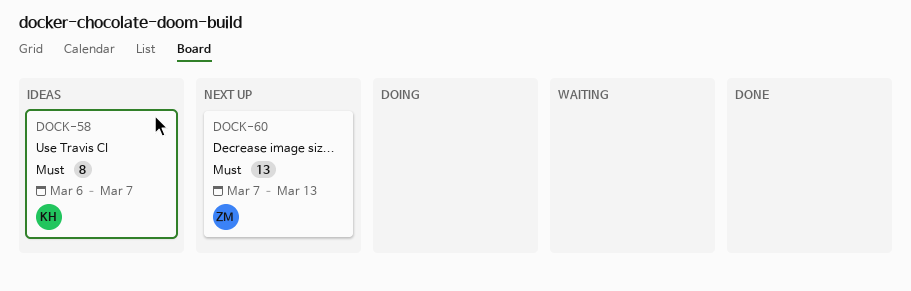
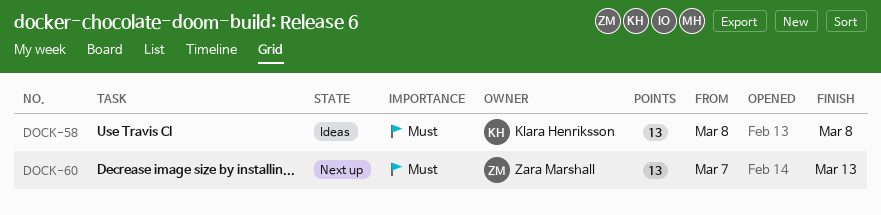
DOCK-58, estimate: 8 -> 13
DOCK-58, start: Mar 6 -> Mar 8
DOCK-58, due: Mar 7 -> Mar 8

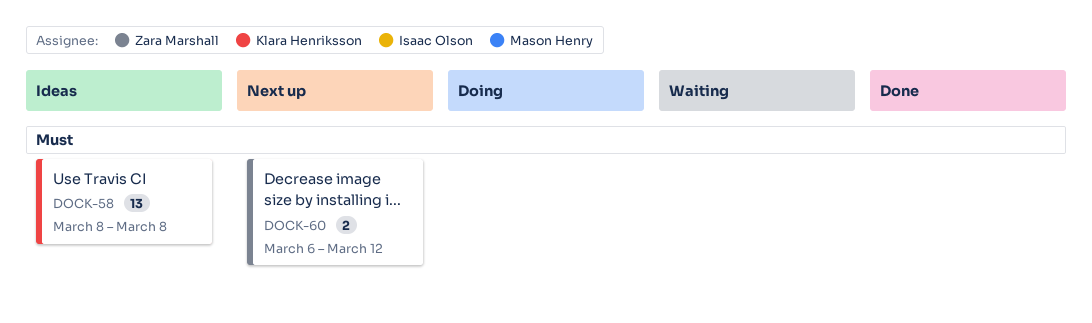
DOCK-60, estimate: 13 -> 2
DOCK-60, start: Mar 7 -> Mar 6
DOCK-60, due: Mar 13 -> Mar 12

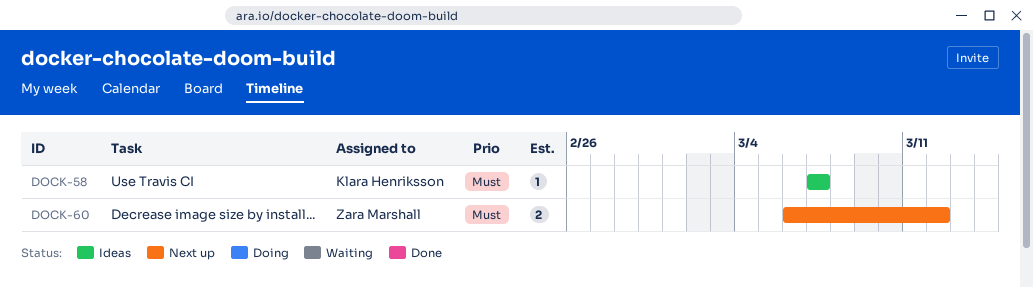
DOCK-58, estimate: 13 -> 1
DOCK-58, start: Mar 8 -> Mar 7
DOCK-58, due: Mar 8 -> Mar 7

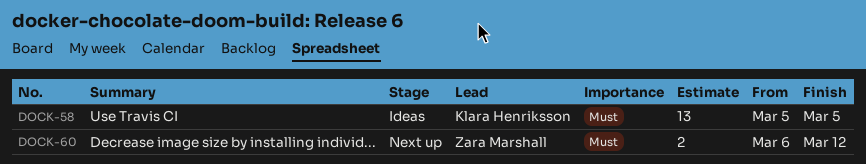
DOCK-58, estimate: 1 -> 13
DOCK-58, start: Mar 7 -> Mar 5
DOCK-58, due: Mar 7 -> Mar 5

